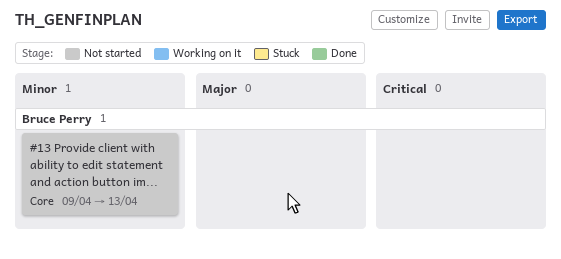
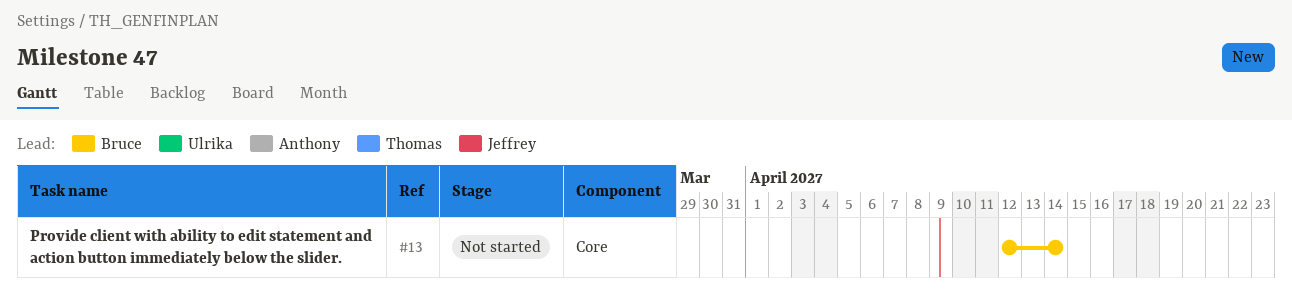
#13, start: Apr 9 -> Apr 12
#13, due: Apr 13 -> Apr 14

